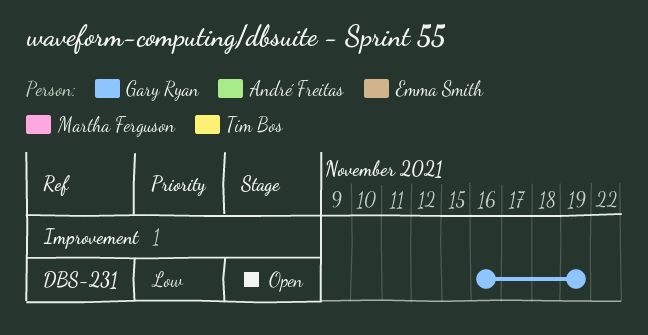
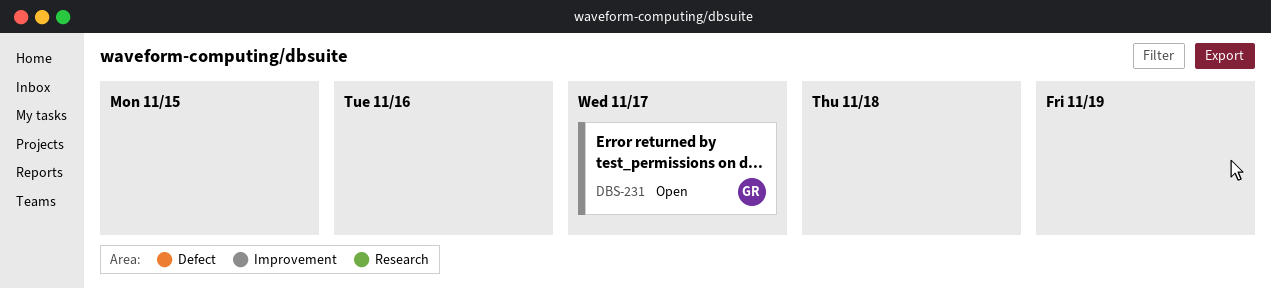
DBS-231, due: Nov 19 -> Nov 17

